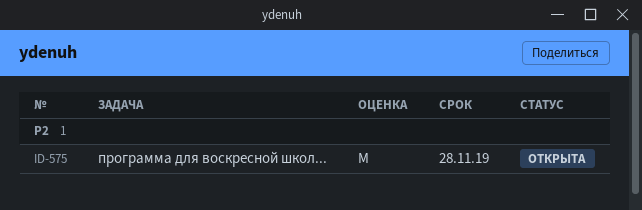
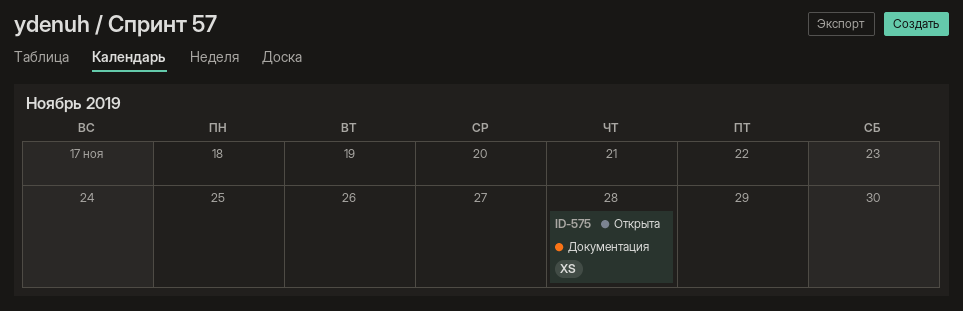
ID-575, estimate: M -> XS

